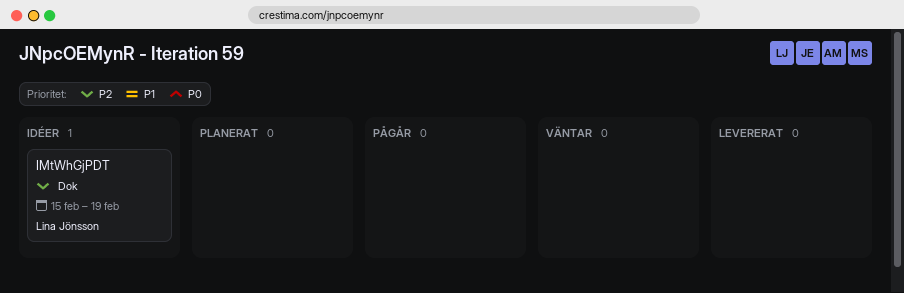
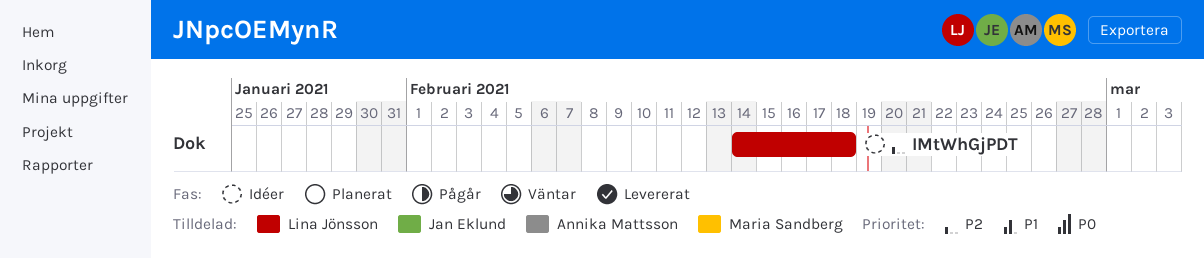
IMtWhGjPDT, start: Feb 15 -> Feb 14
IMtWhGjPDT, due: Feb 19 -> Feb 18

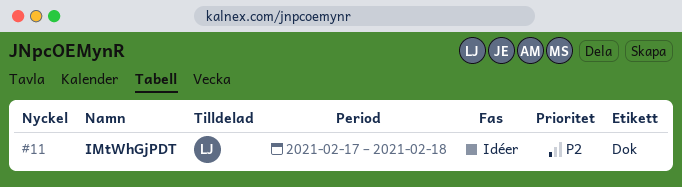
IMtWhGjPDT, start: Feb 14 -> Feb 17

